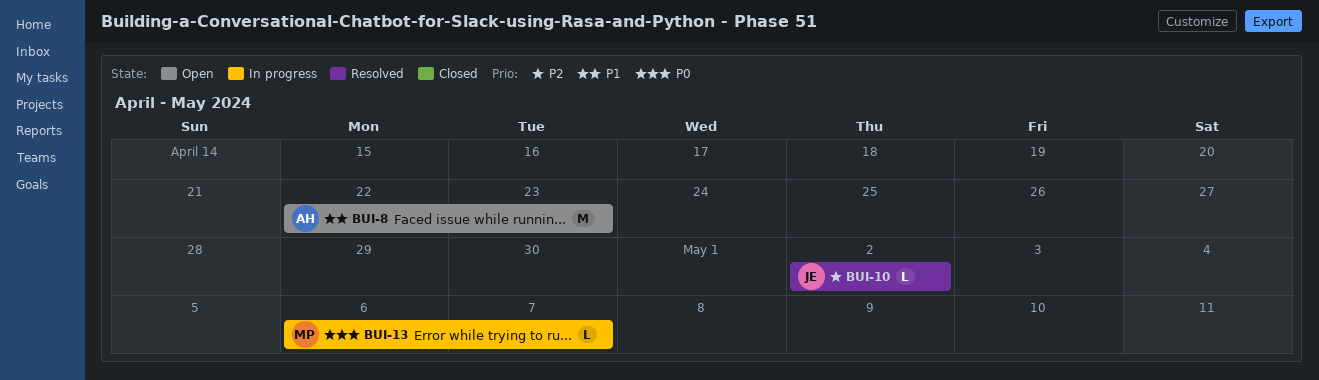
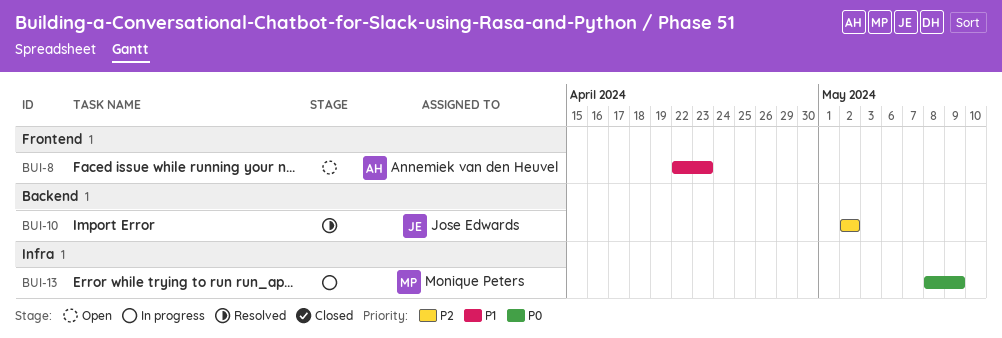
BUI-13, start: May 6 -> May 8
BUI-13, due: May 7 -> May 9

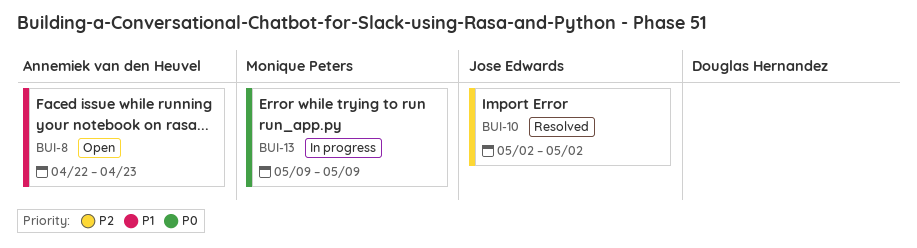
BUI-13, start: May 8 -> May 9

